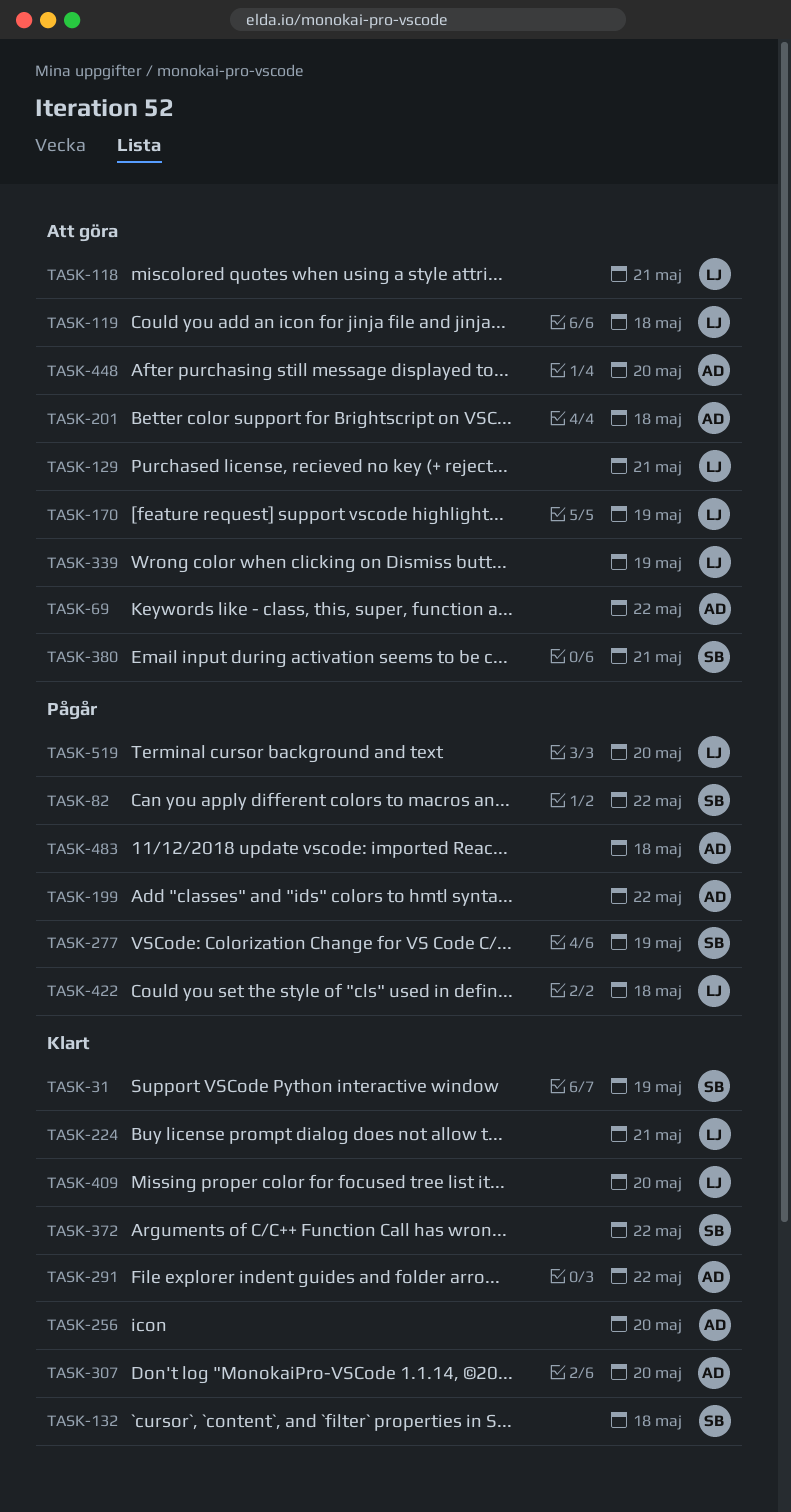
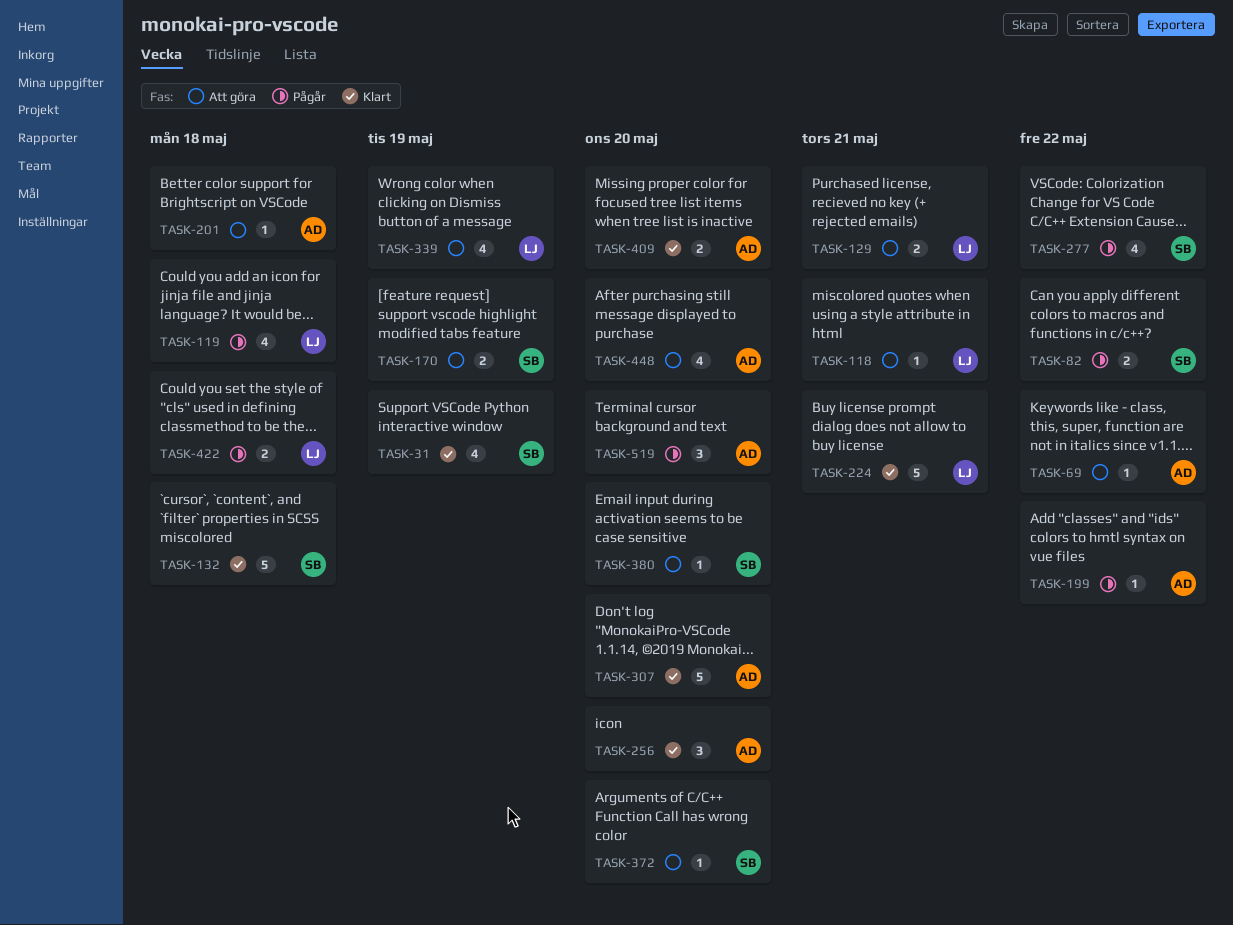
TASK-119, status: Att göra -> Pågår
TASK-170, owner: LJ -> SB
TASK-277, due: May 19 -> May 22
TASK-291: present -> none
TASK-372, status: Klart -> Att göra
TASK-372, due: May 22 -> May 20
TASK-380, due: May 21 -> May 20
TASK-409, owner: LJ -> AD
TASK-483: present -> none
TASK-519, owner: LJ -> AD

